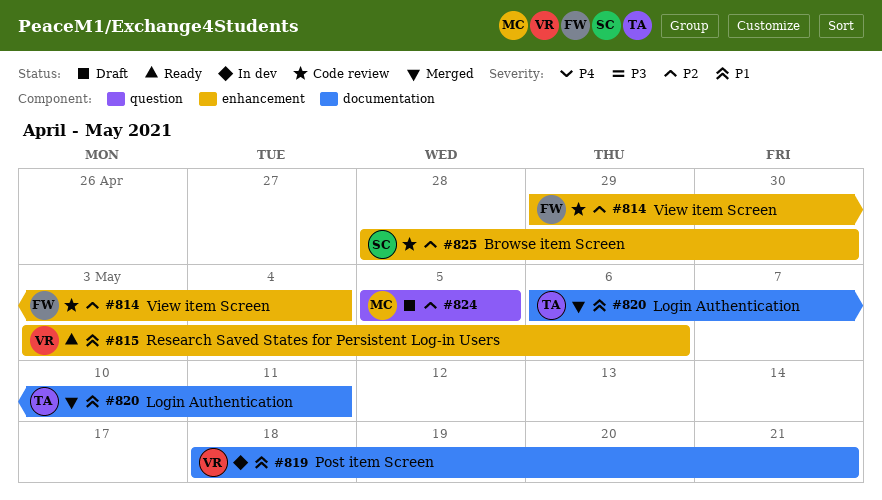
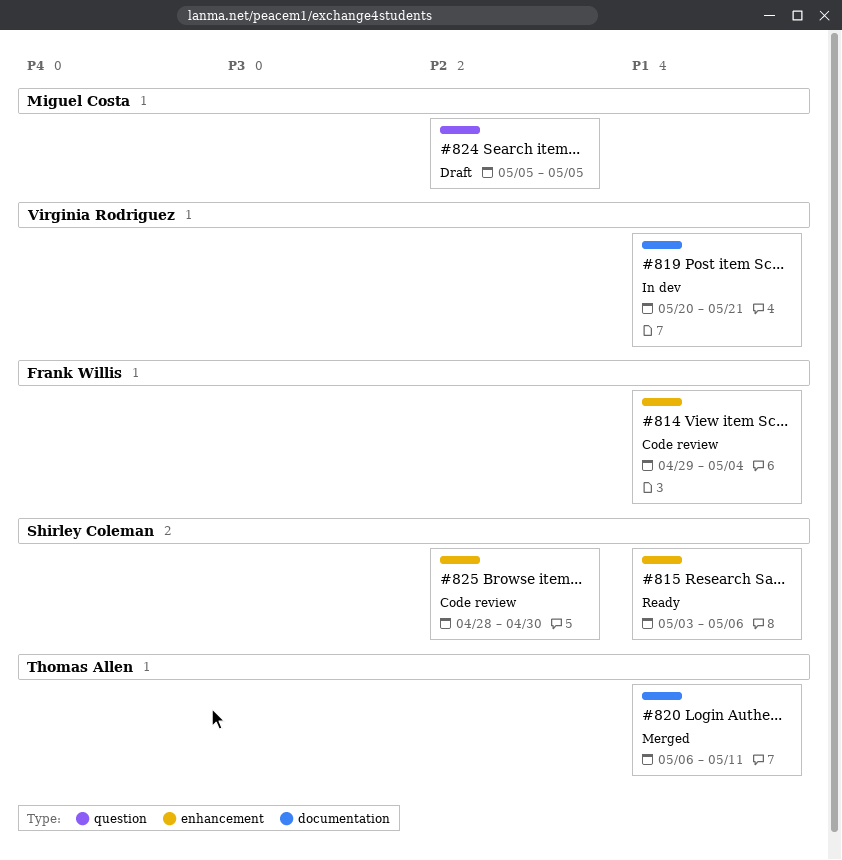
#814, priority: P2 -> P1
#815, owner: Virginia Rodriguez -> Shirley Coleman
#819, start: May 18 -> May 20

